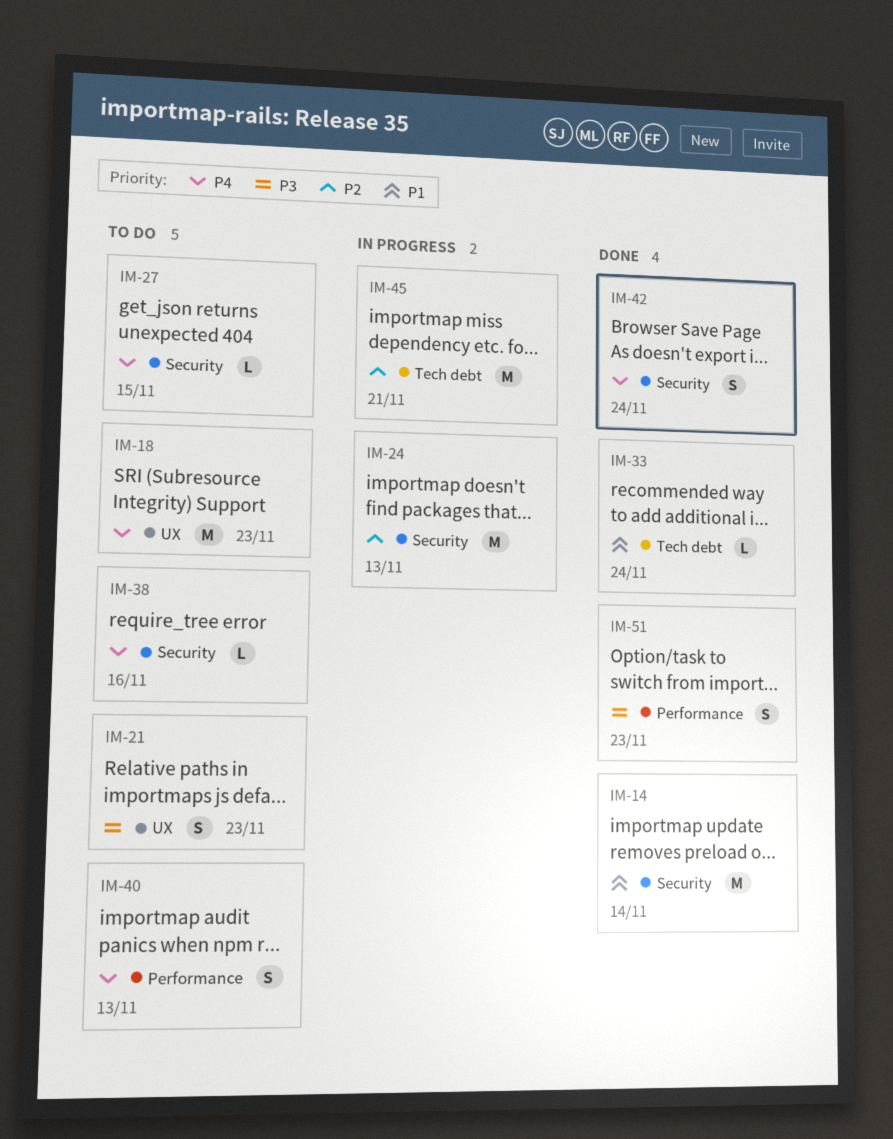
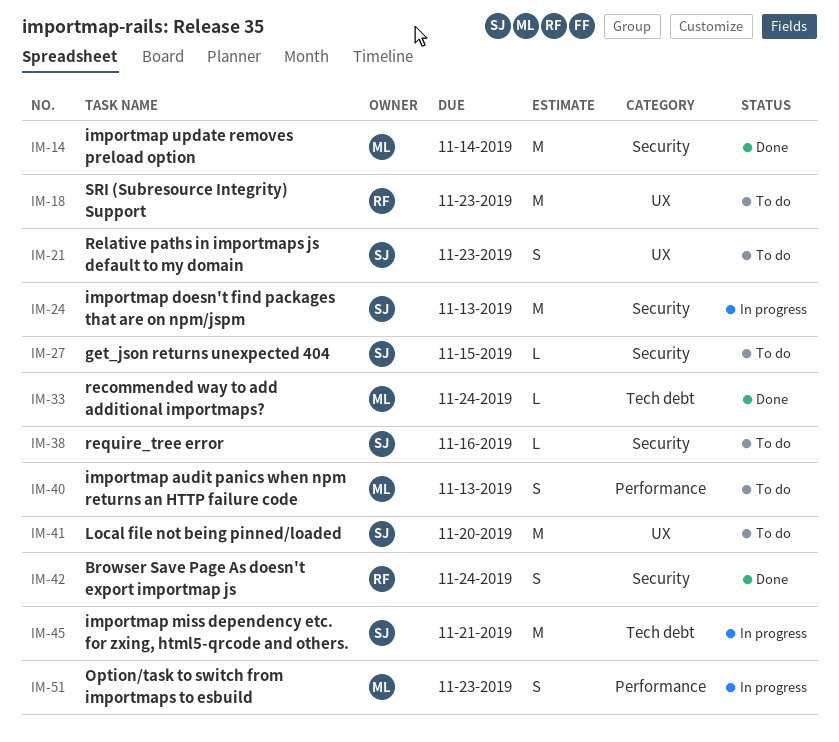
IM-41: none -> present
IM-51, status: Done -> In progress

